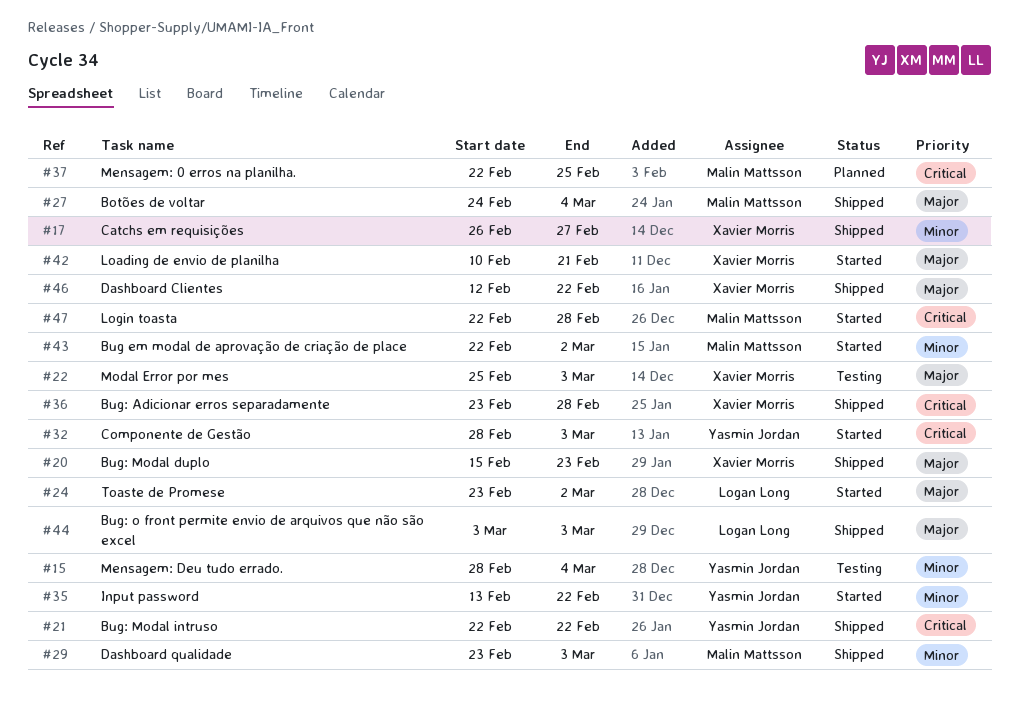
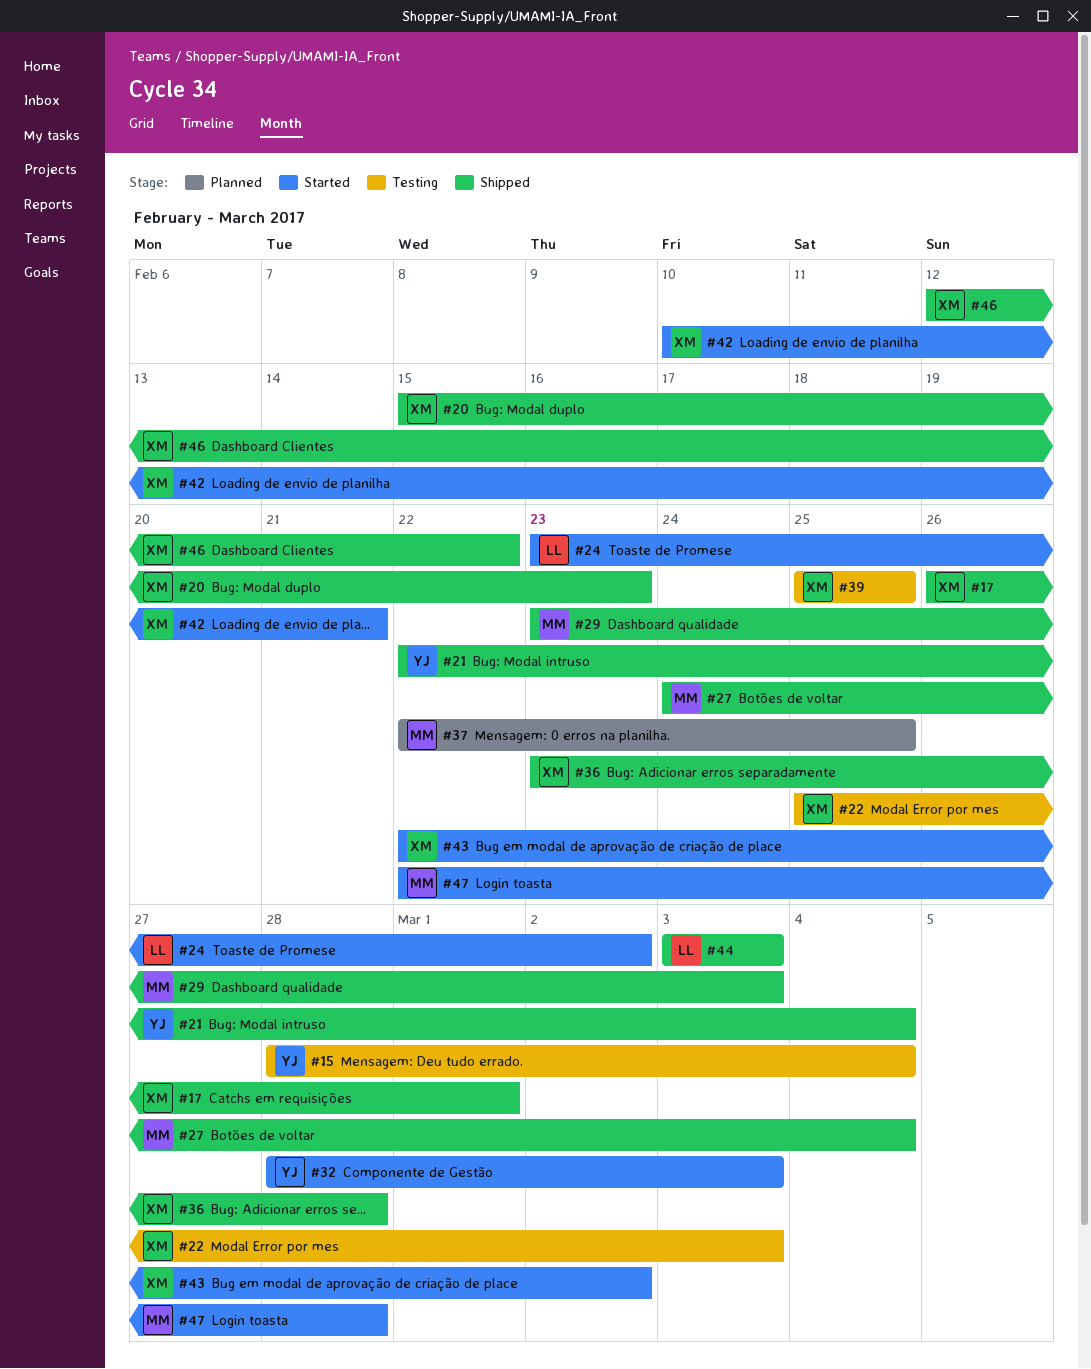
#17, due: Feb 27 -> Mar 1
#21, due: Feb 22 -> Mar 4
#35: present -> none
#39: none -> present
#43, owner: Malin Mattsson -> Xavier Morris

